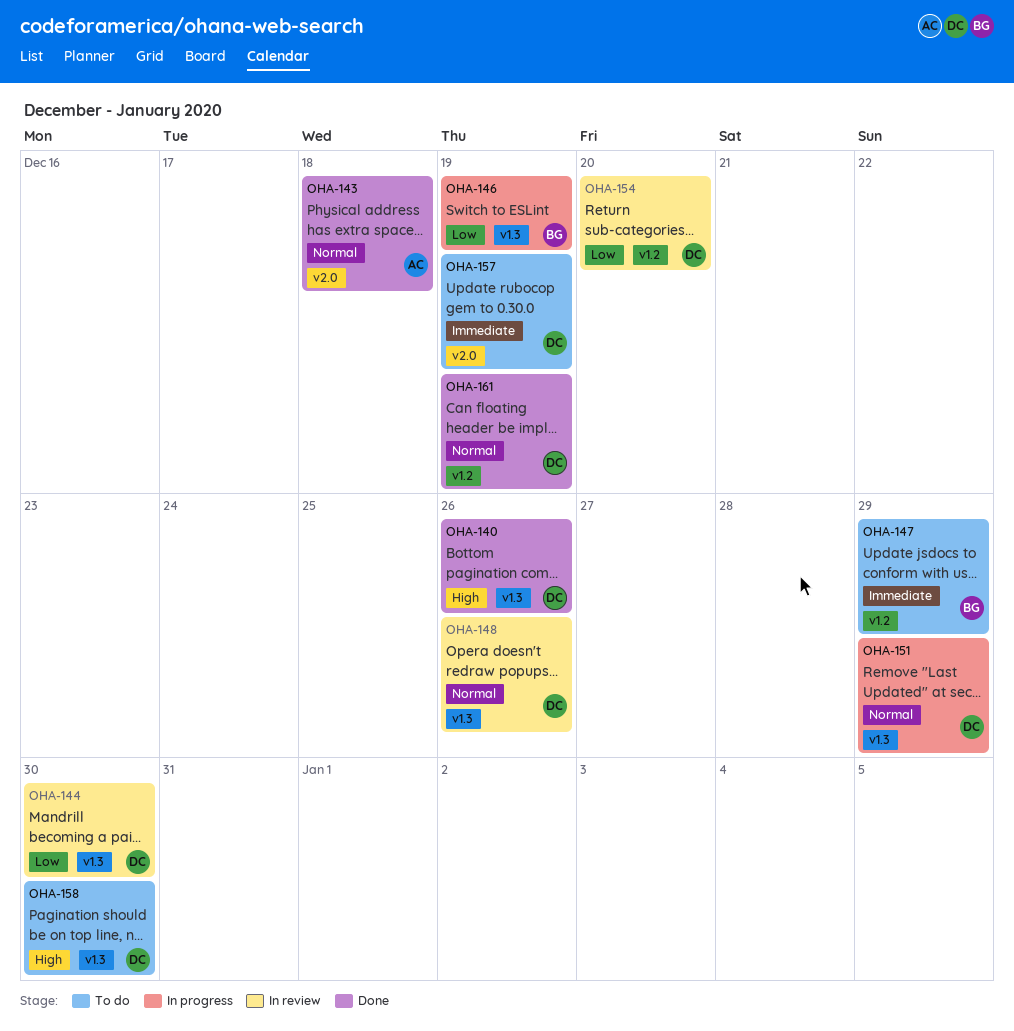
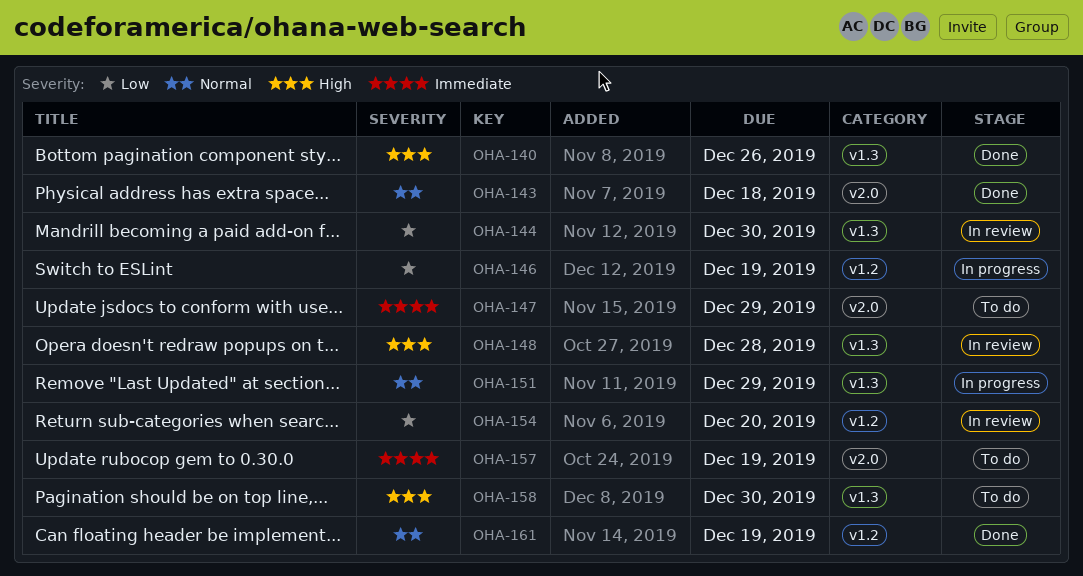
OHA-146, label: v1.3 -> v1.2
OHA-147, label: v1.2 -> v2.0
OHA-148, priority: Normal -> High
OHA-148, due: Dec 26 -> Dec 28

